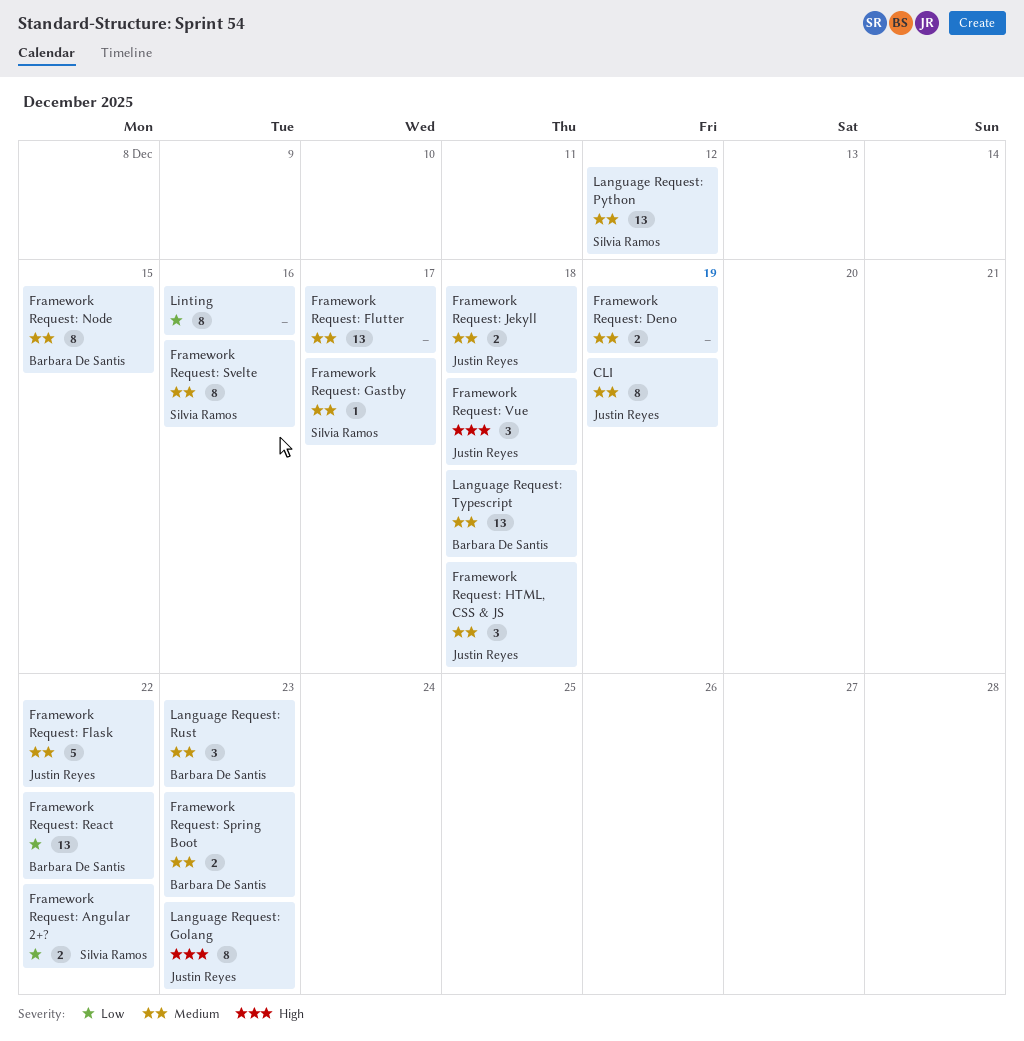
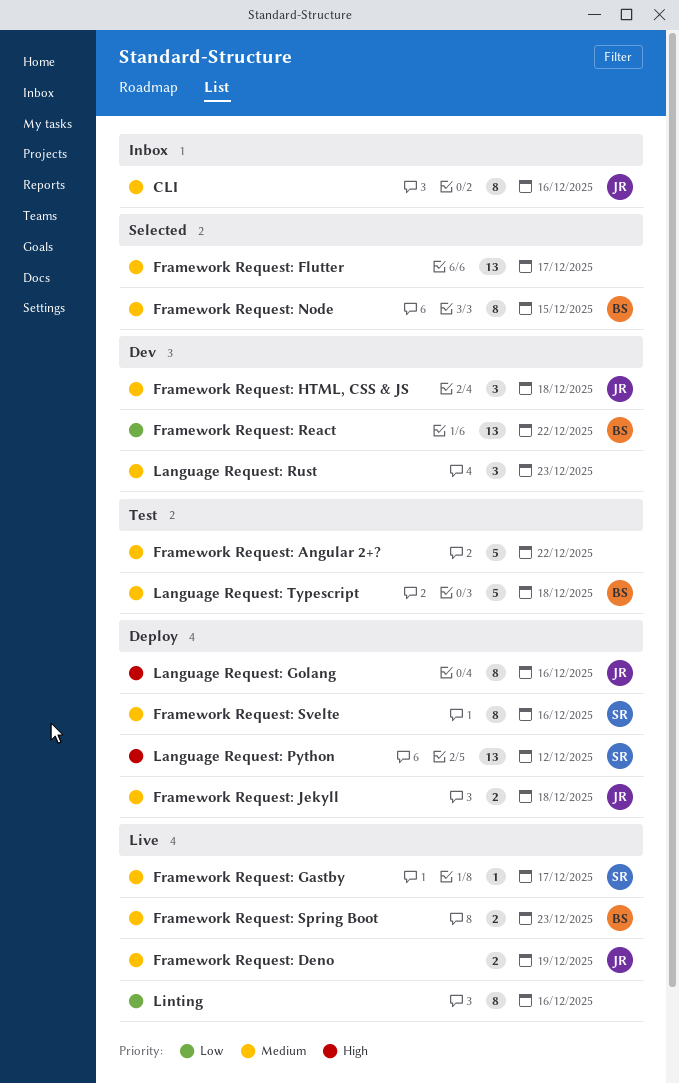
CLI, due: Dec 19 -> Dec 16
Framework Request: Angular 2+?, owner: Silvia Ramos -> none
Framework Request: Angular 2+?, priority: Low -> Medium
Framework Request: Angular 2+?, estimate: 2 -> 5
Framework Request: Deno, owner: none -> Justin Reyes
Framework Request: Flask: present -> none
Framework Request: Vue: present -> none
Language Request: Golang, due: Dec 23 -> Dec 16
Language Request: Python, priority: Medium -> High
Language Request: Rust, owner: Barbara De Santis -> none
Language Request: Typescript, estimate: 13 -> 5

